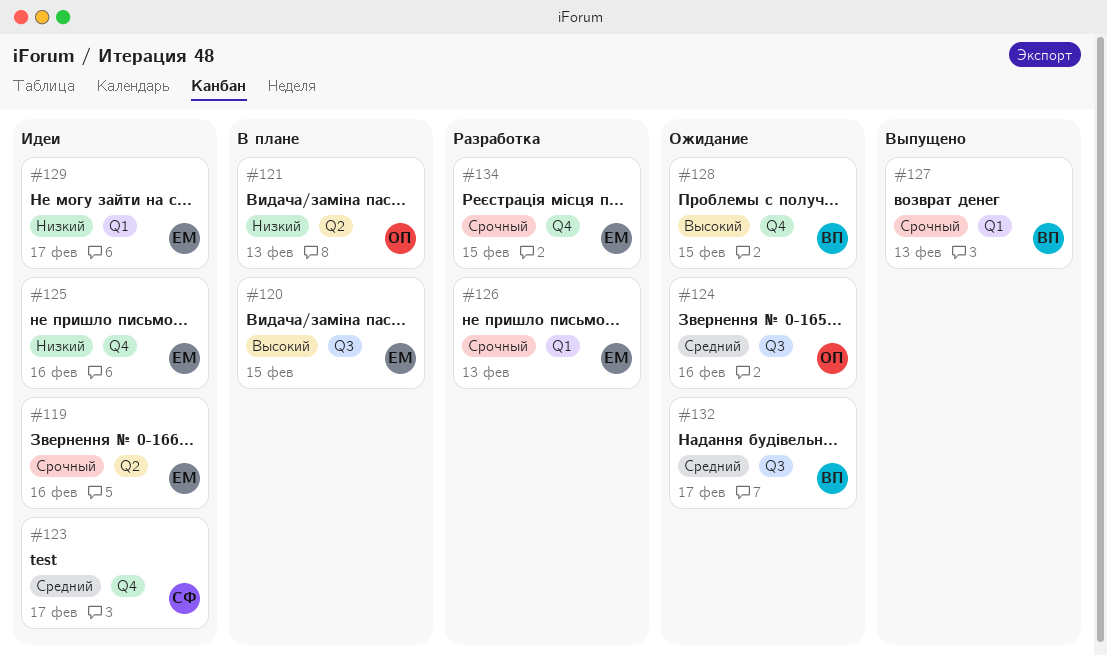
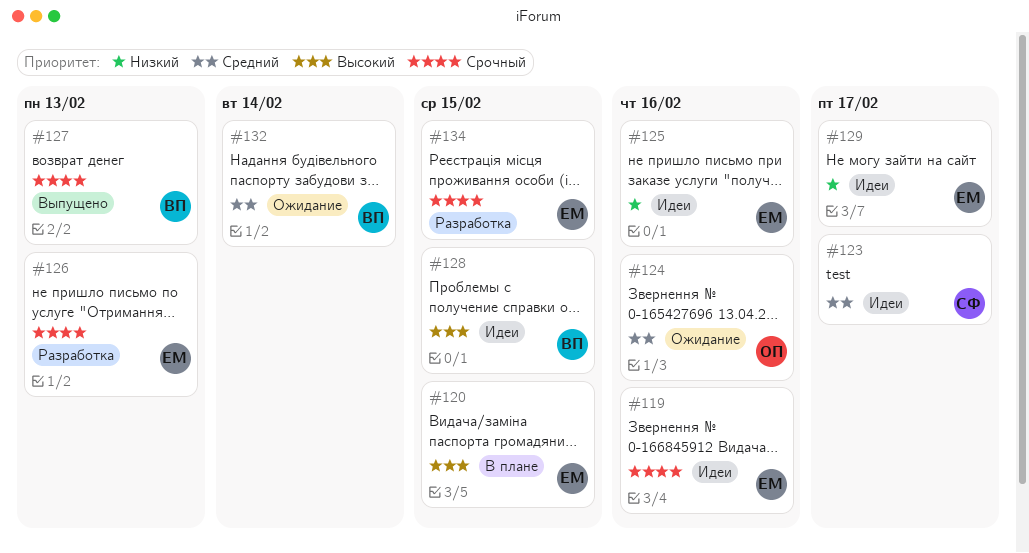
#121: present -> none
#128, status: Ожидание -> Идеи
#132, due: Feb 17 -> Feb 14

